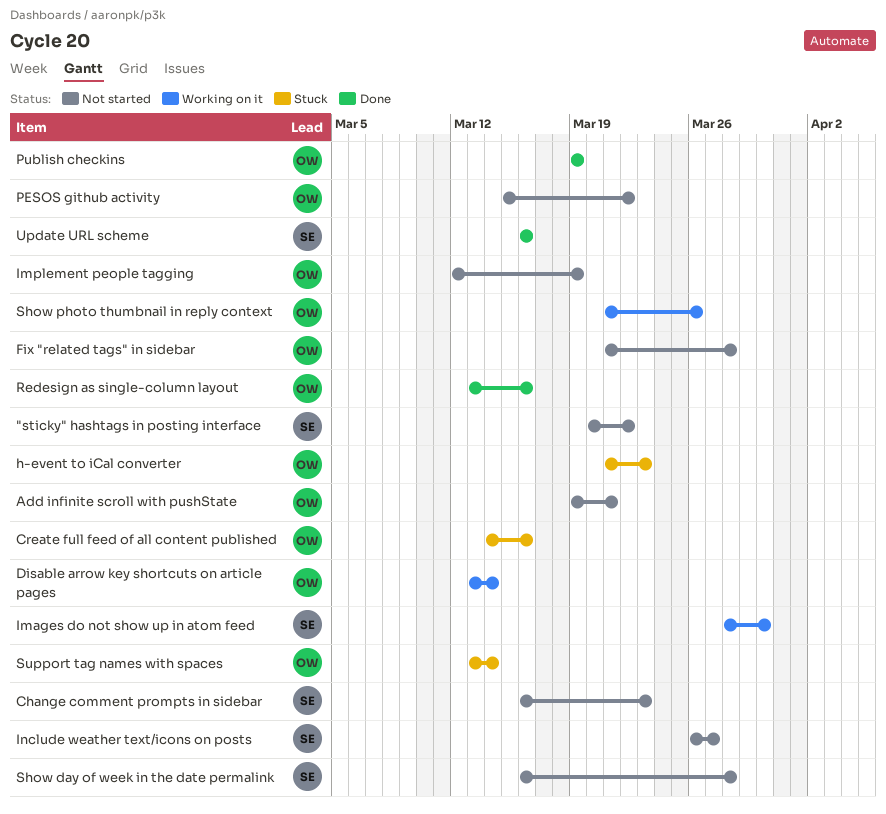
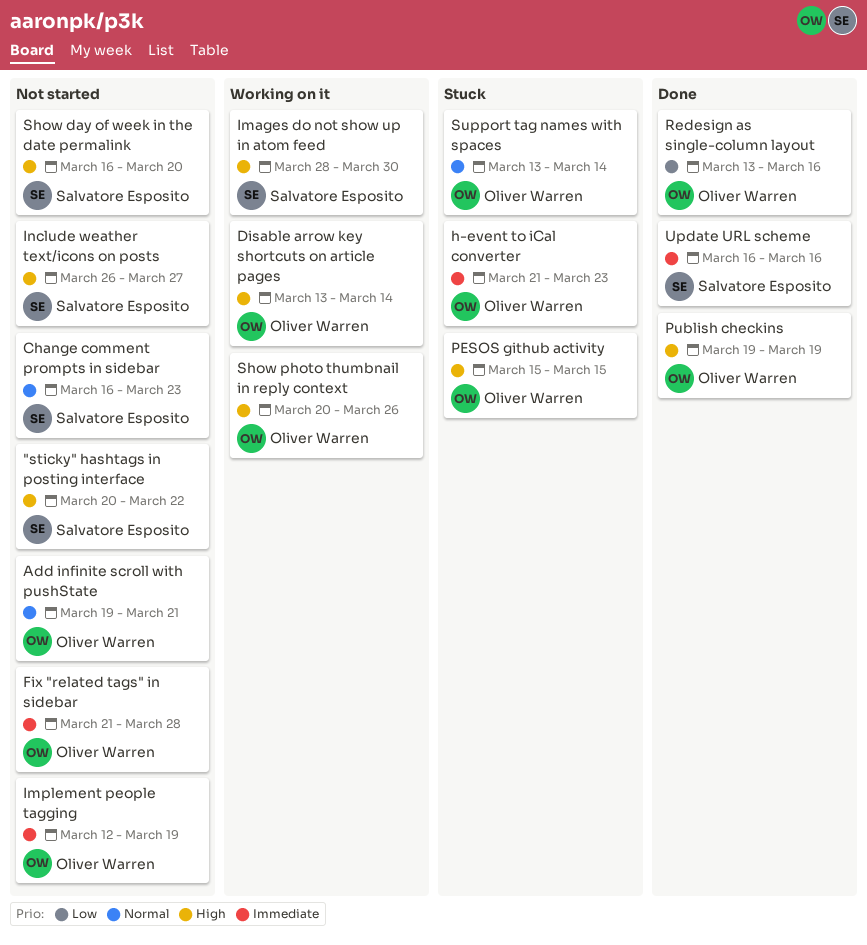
Create full feed of all content published: present -> none
PESOS github activity, status: Not started -> Stuck
PESOS github activity, due: Mar 22 -> Mar 15
Show day of week in the date permalink, due: Mar 28 -> Mar 20
Show photo thumbnail in reply context, start: Mar 21 -> Mar 20

